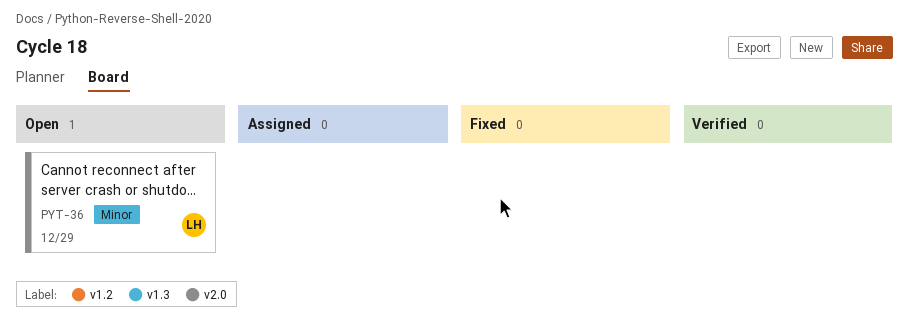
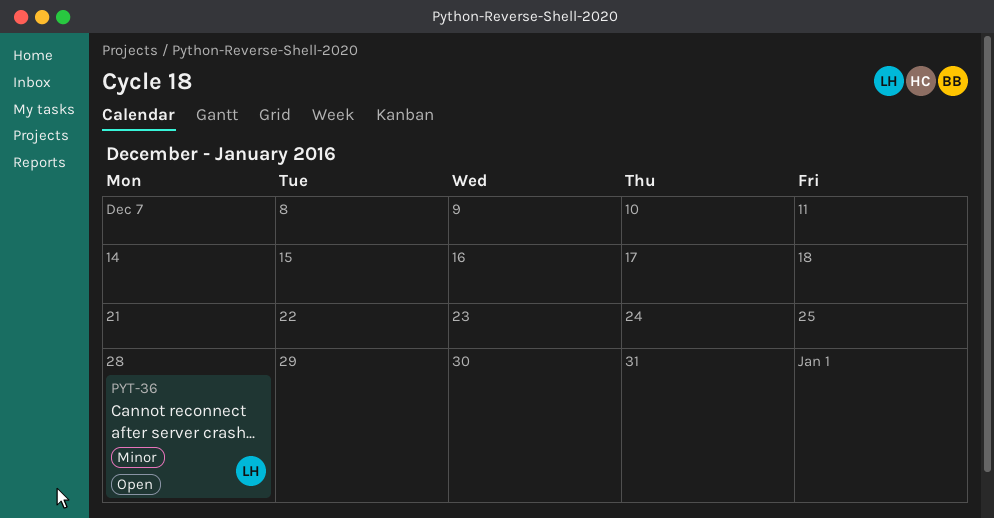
PYT-36, due: Dec 29 -> Dec 28

